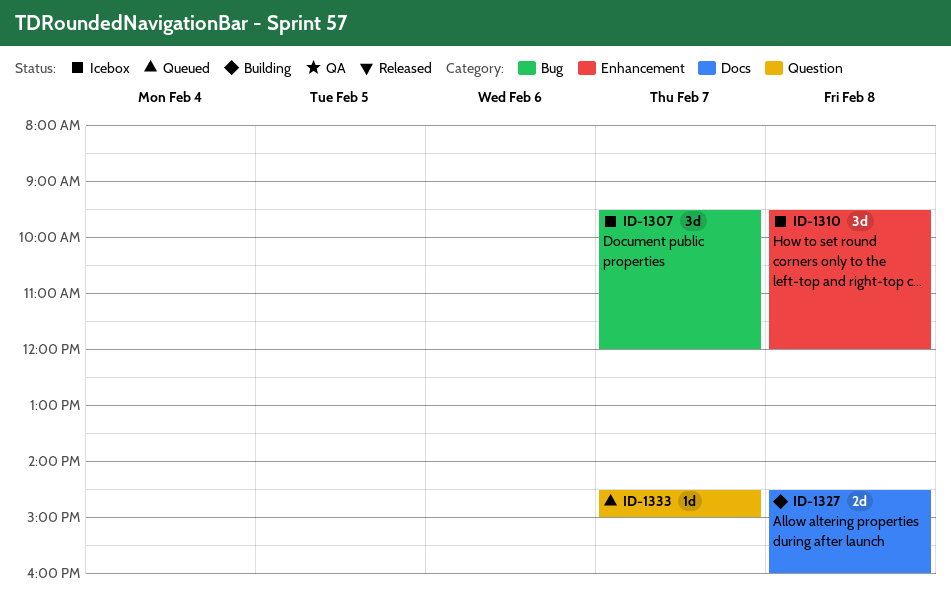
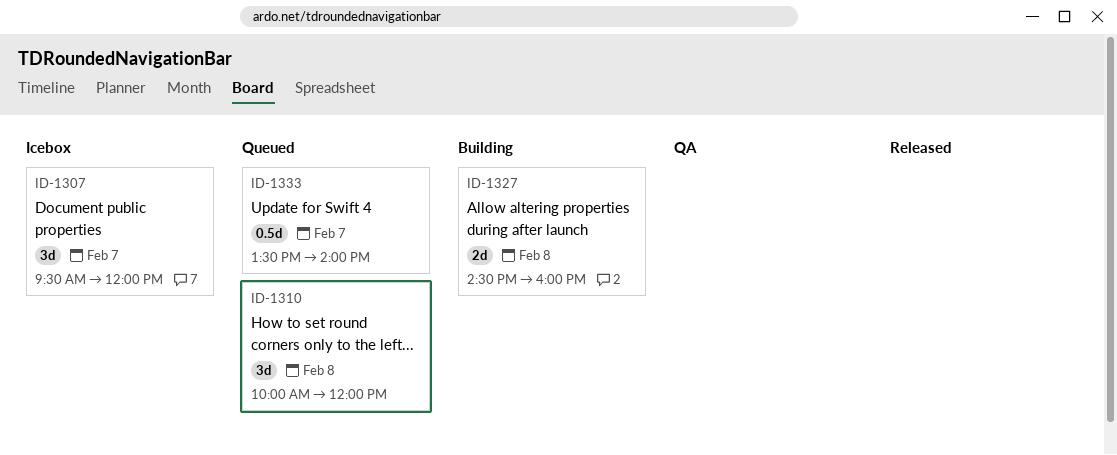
ID-1310, status: Icebox -> Queued
ID-1310, begins: 09:30 -> 10:00
ID-1333, estimate: 1d -> 0.5d
ID-1333, begins: 14:30 -> 13:30
ID-1333, ends: 15:00 -> 14:00

